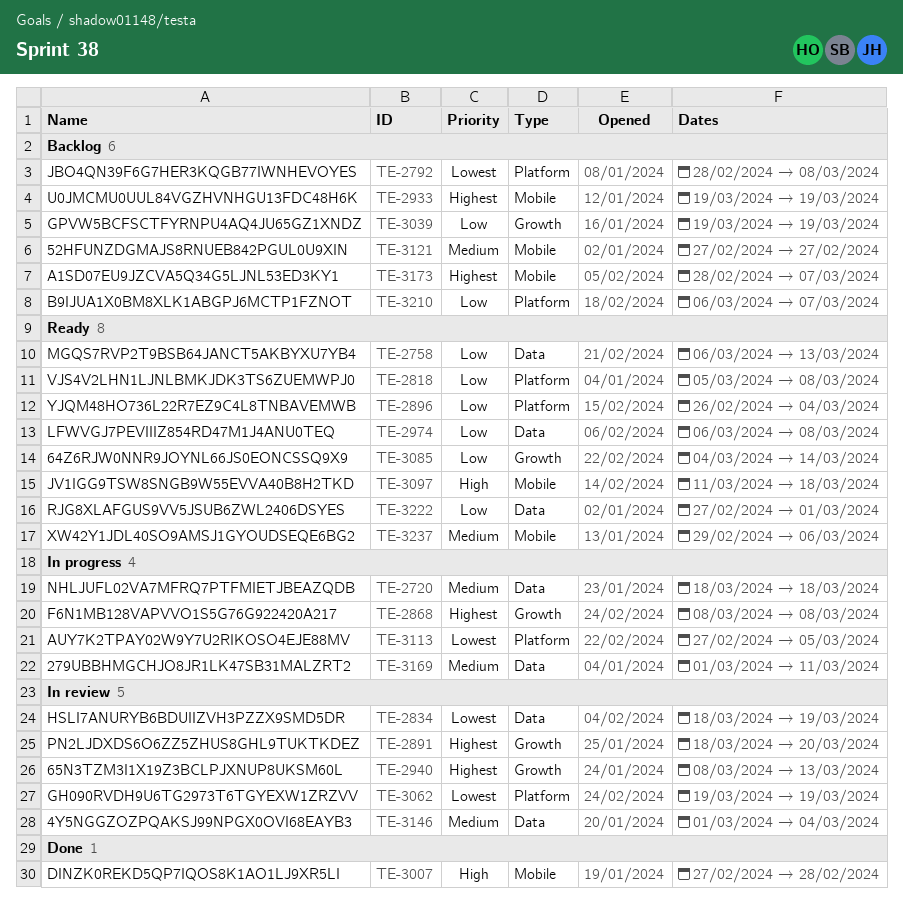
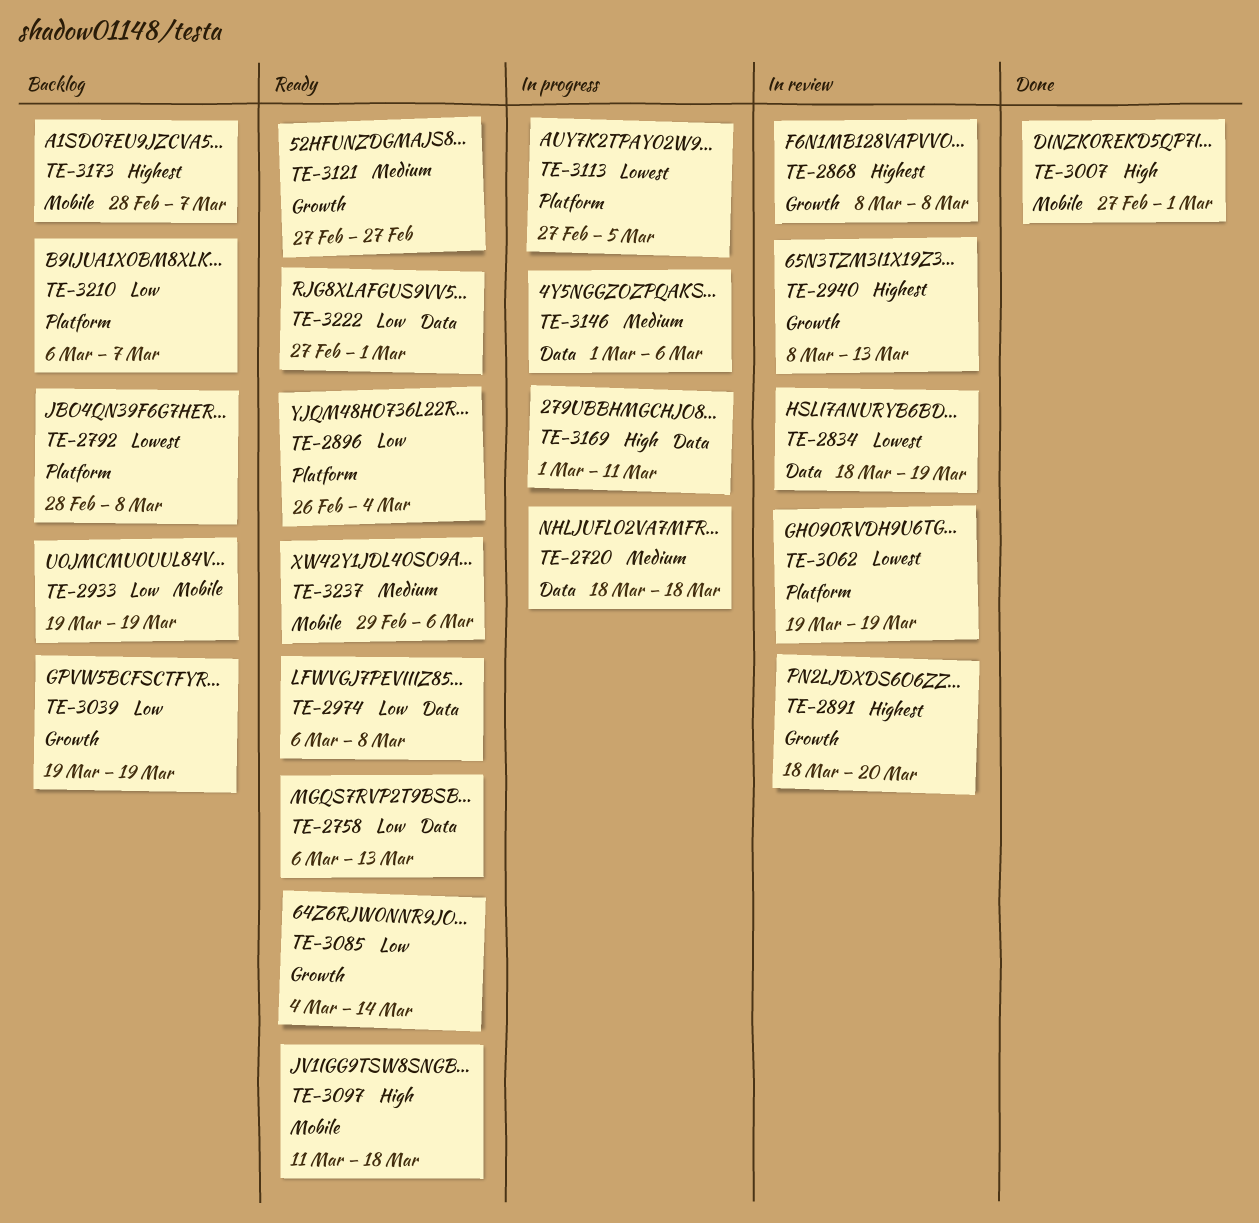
TE-2818: present -> none
TE-2868, status: In progress -> In review
TE-2933, priority: Highest -> Low
TE-3007, due: Feb 28 -> Mar 1
TE-3121, status: Backlog -> Ready
TE-3121, label: Mobile -> Growth
TE-3146, status: In review -> In progress
TE-3146, due: Mar 4 -> Mar 6
TE-3169, priority: Medium -> High

